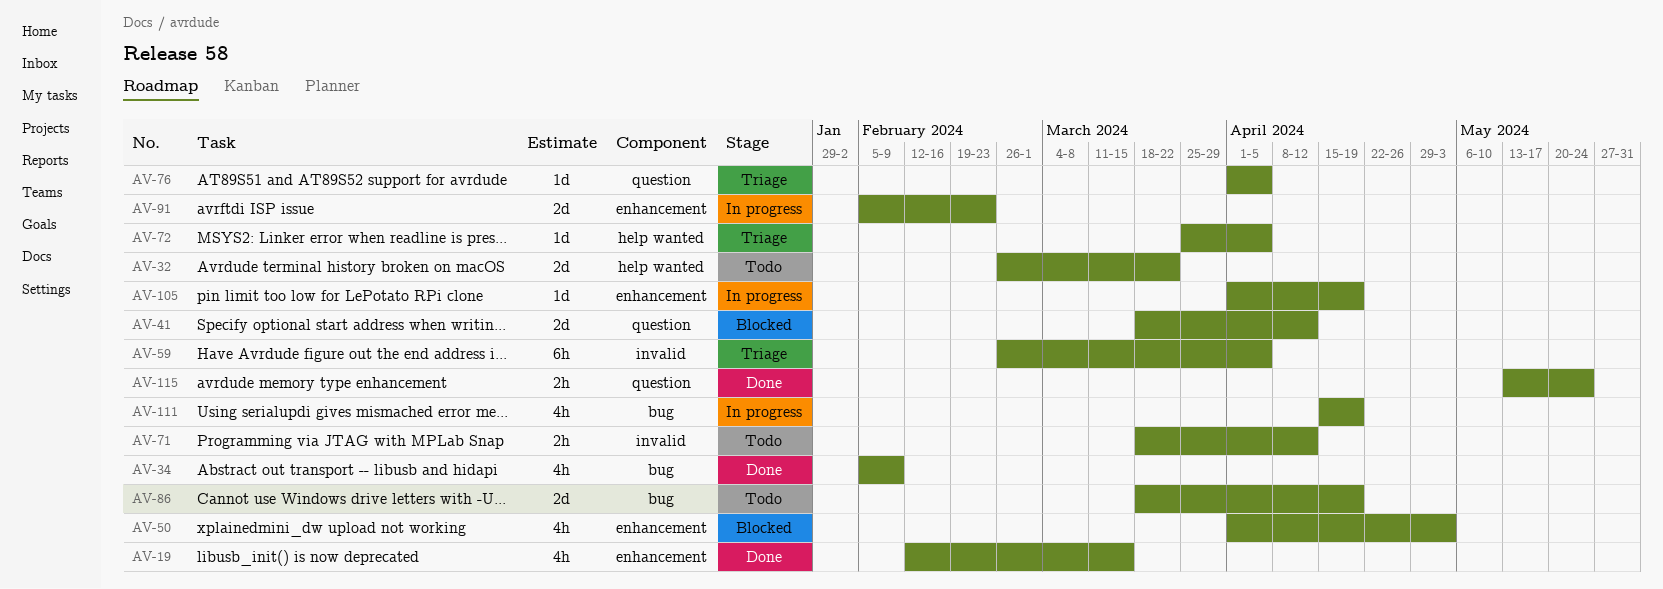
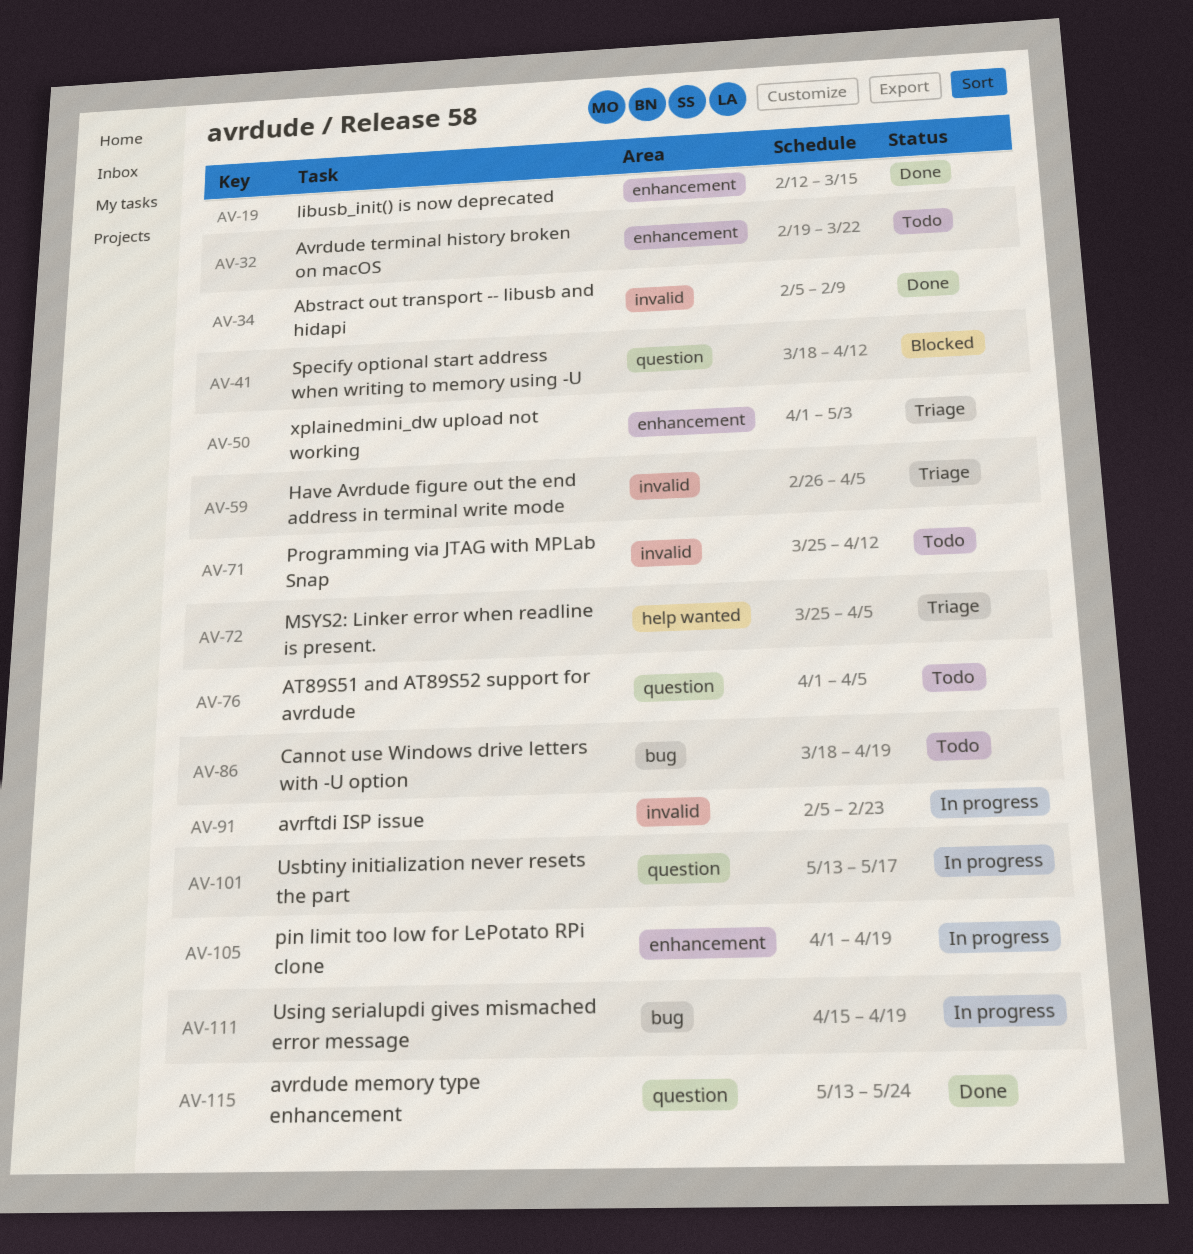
AV-32, label: help wanted -> enhancement
AV-32, start: Feb 26 -> Feb 19
AV-34, label: bug -> invalid
AV-50, status: Blocked -> Triage
AV-71, start: Mar 18 -> Mar 25
AV-76, status: Triage -> Todo
AV-91, label: enhancement -> invalid
AV-101: none -> present

